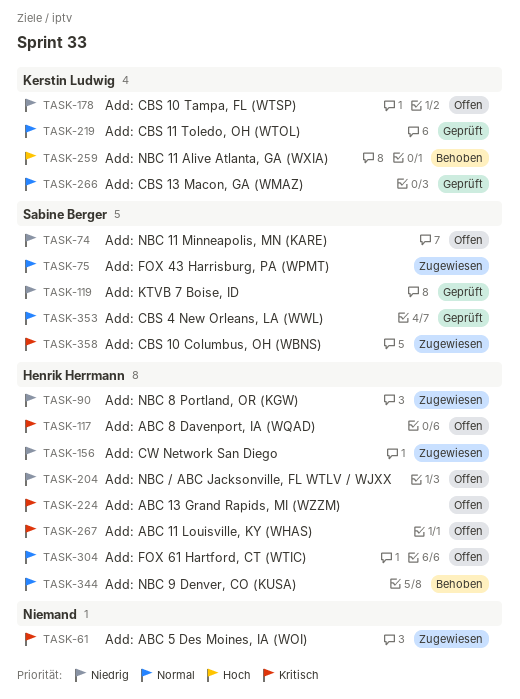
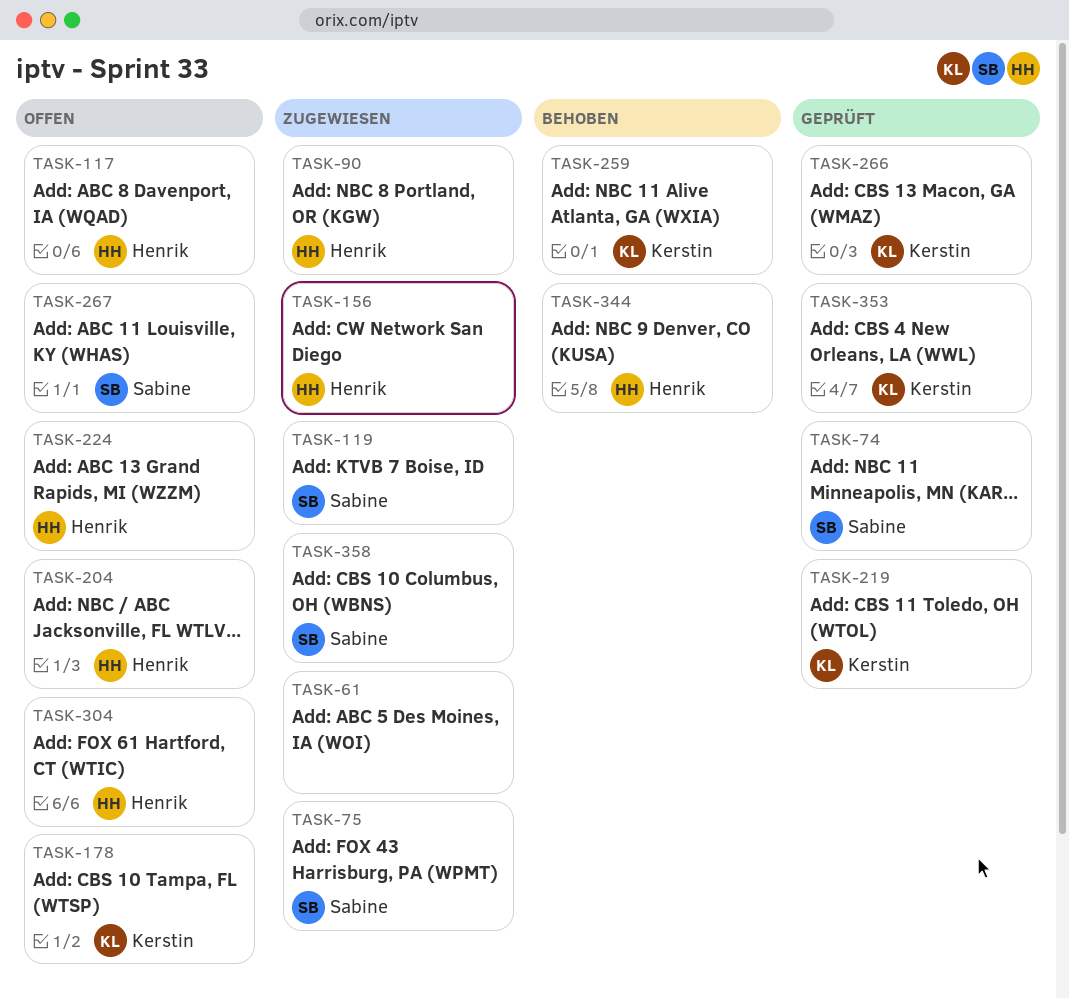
TASK-74, status: Offen -> Geprüft
TASK-119, status: Geprüft -> Zugewiesen
TASK-267, owner: Henrik Herrmann -> Sabine Berger
TASK-353, owner: Sabine Berger -> Kerstin Ludwig

